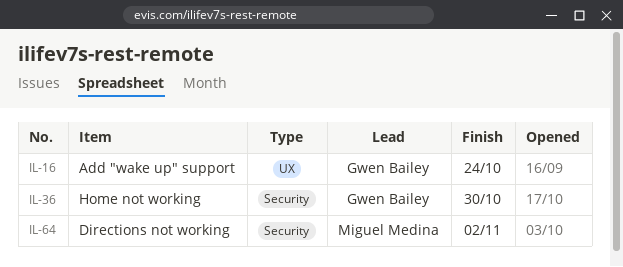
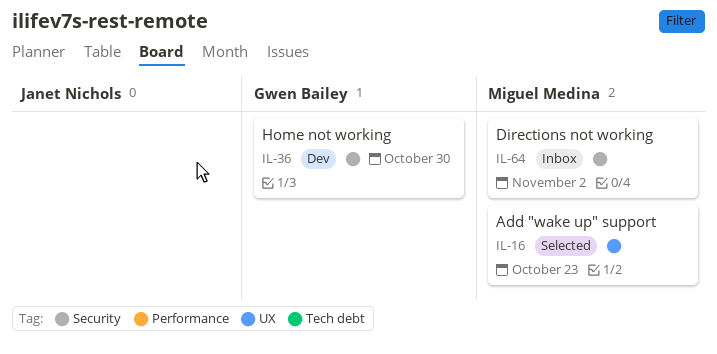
IL-16, owner: Gwen Bailey -> Miguel Medina
IL-16, due: Oct 24 -> Oct 23

